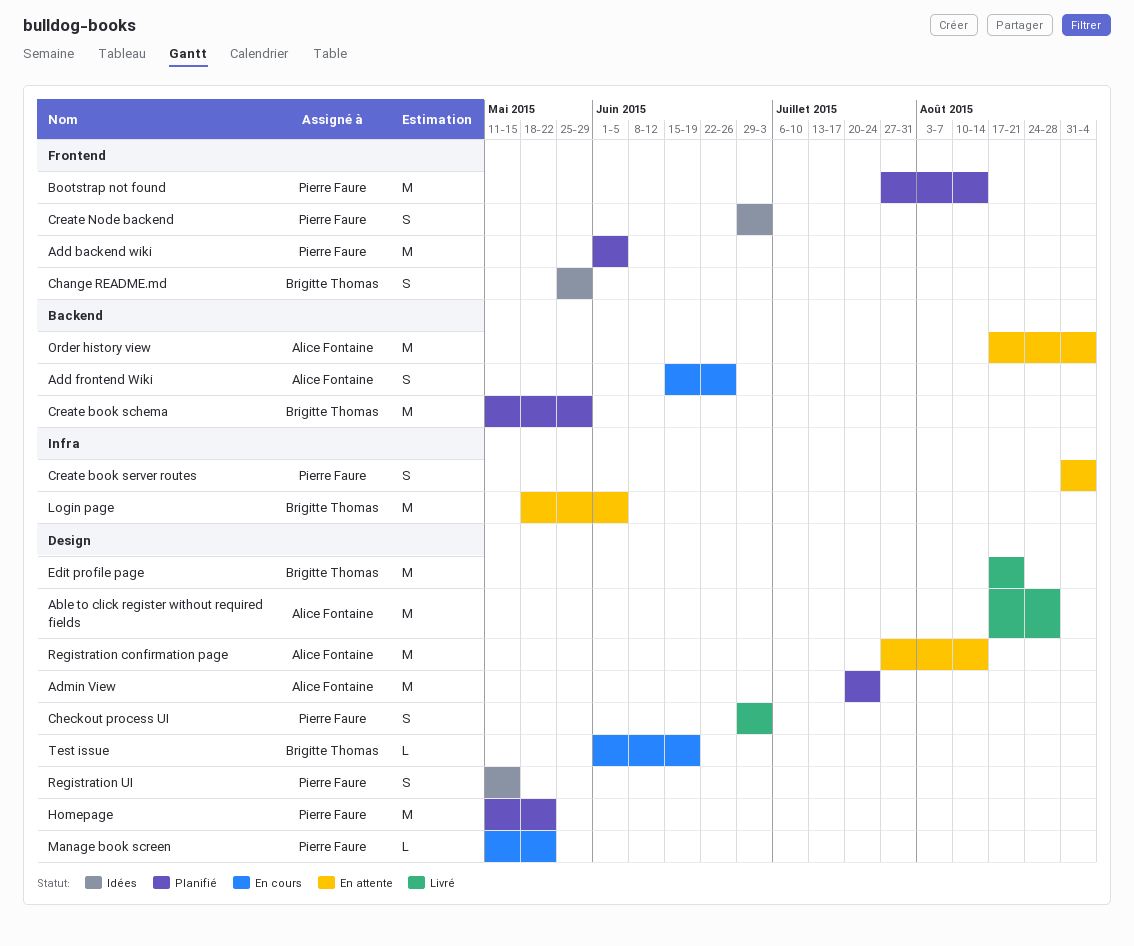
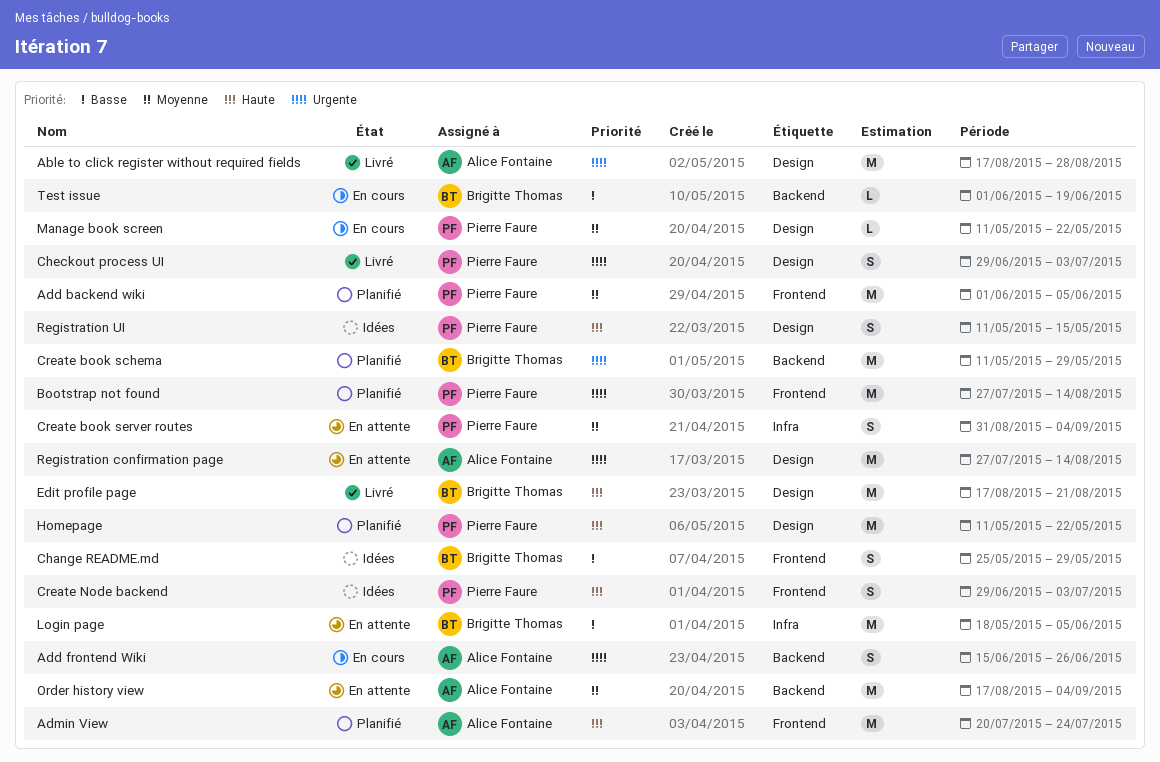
Admin View, label: Design -> Frontend
Test issue, label: Design -> Backend

